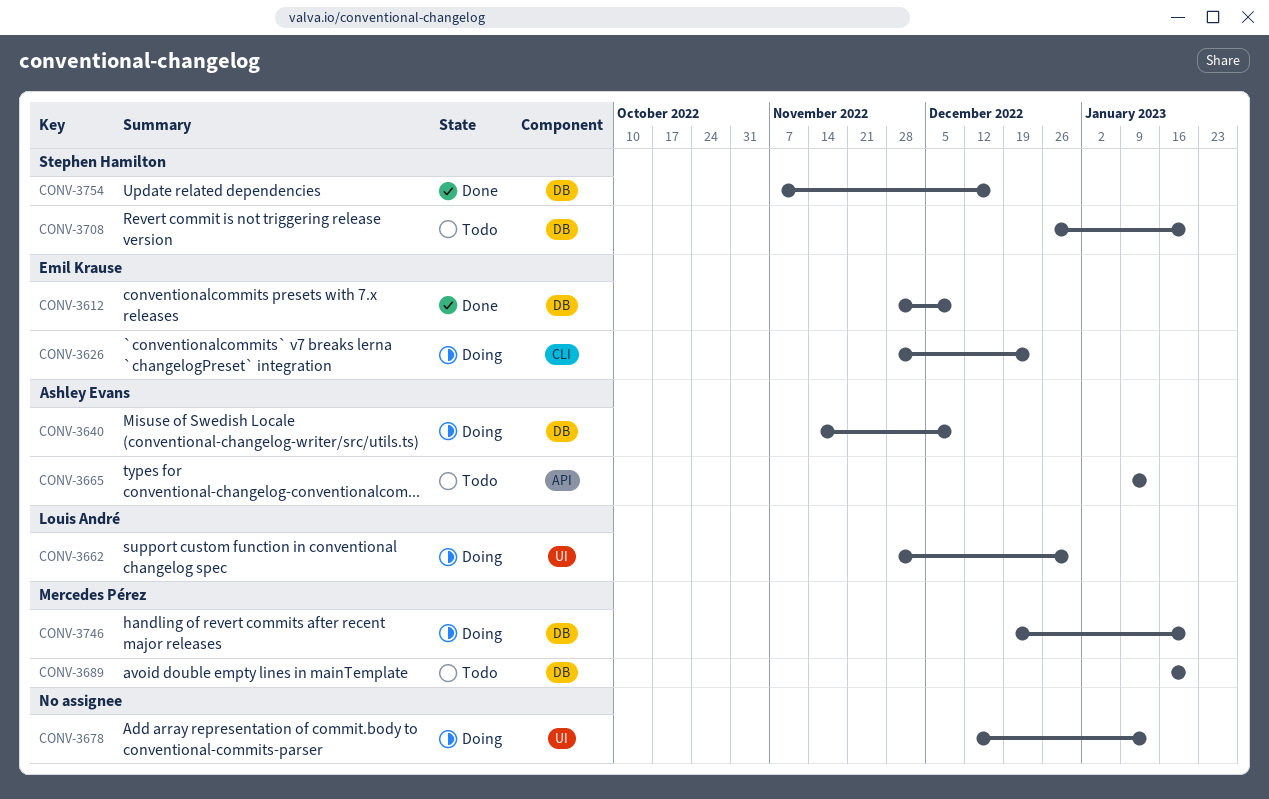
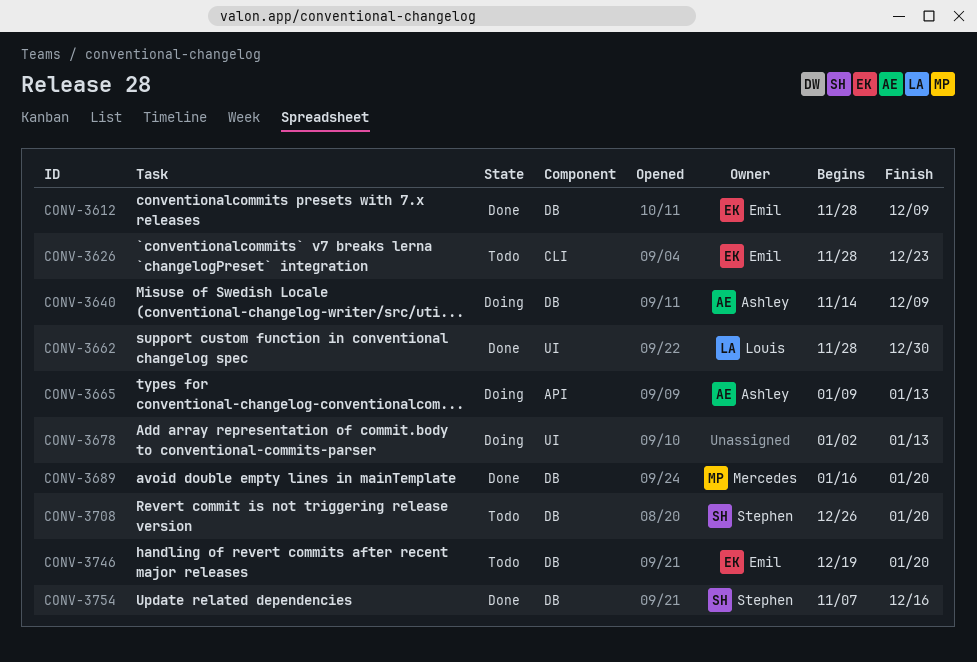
CONV-3626, status: Doing -> Todo
CONV-3662, status: Doing -> Done
CONV-3665, status: Todo -> Doing
CONV-3678, start: Dec 12 -> Jan 2
CONV-3689, status: Todo -> Done
CONV-3746, status: Doing -> Todo
CONV-3746, owner: Mercedes Pérez -> Emil Krause

